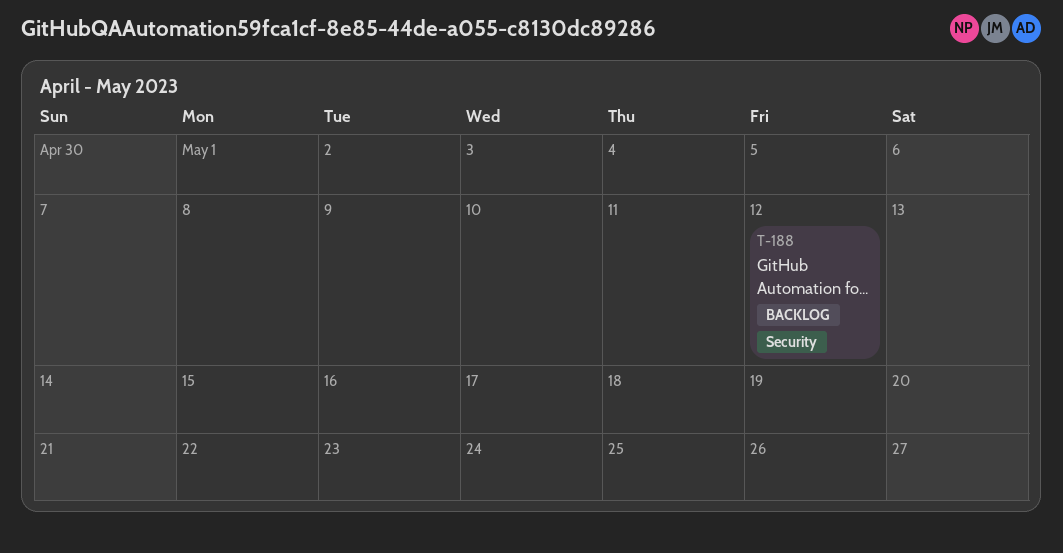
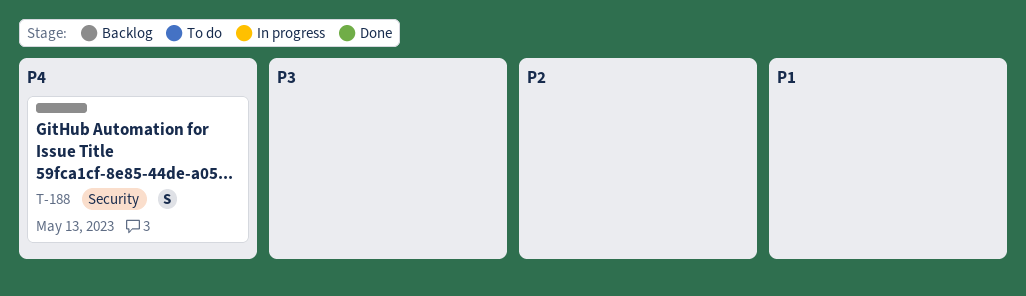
T-188, due: May 12 -> May 13

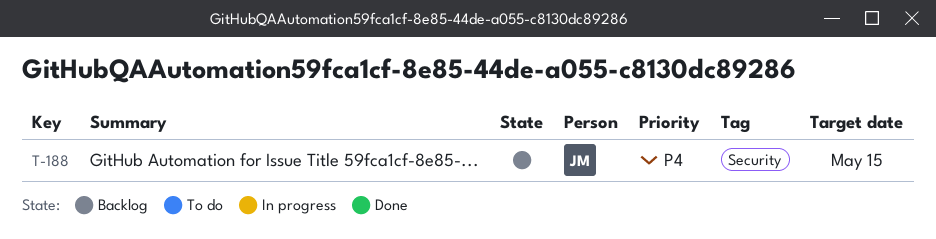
T-188, due: May 13 -> May 15

